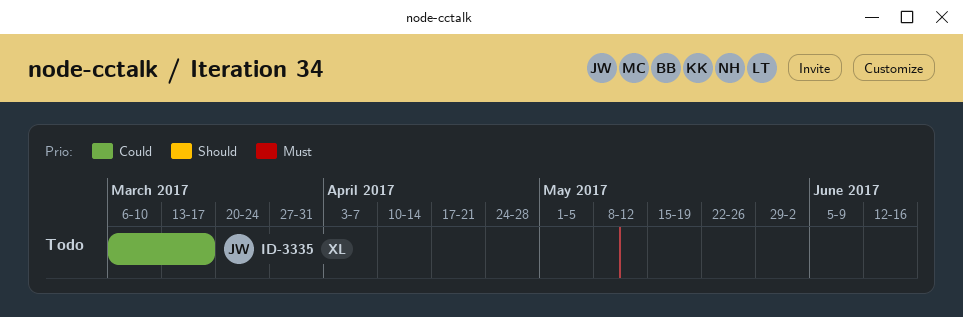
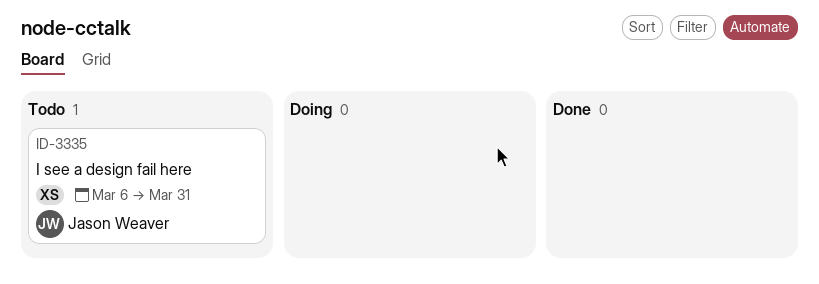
ID-3335, estimate: XL -> XS
ID-3335, due: Mar 17 -> Mar 31

